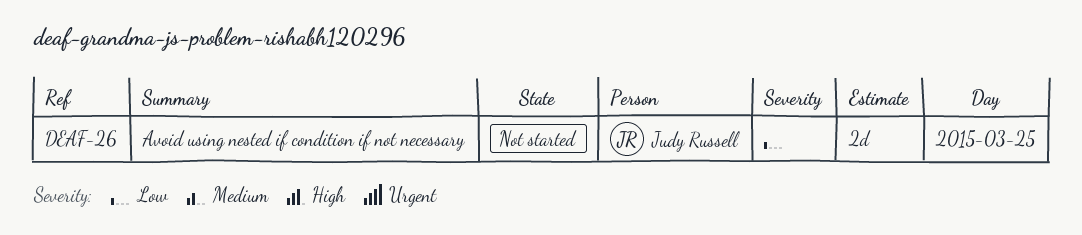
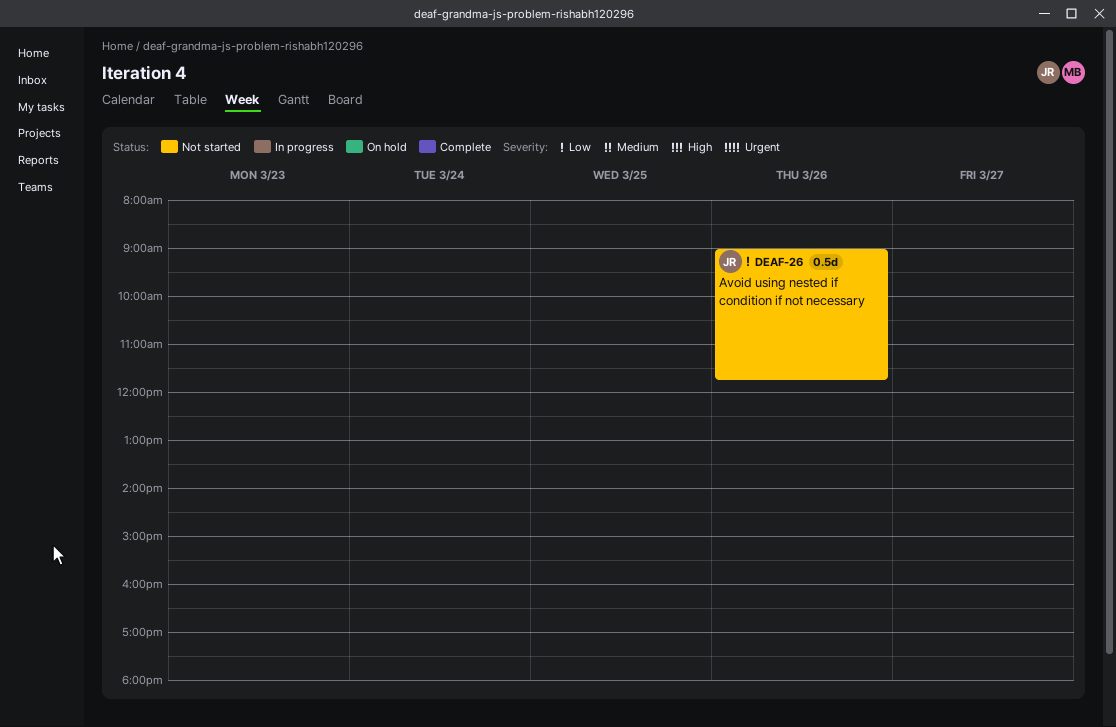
DEAF-26, estimate: 2d -> 0.5d
DEAF-26, day: Mar 25 -> Mar 26

